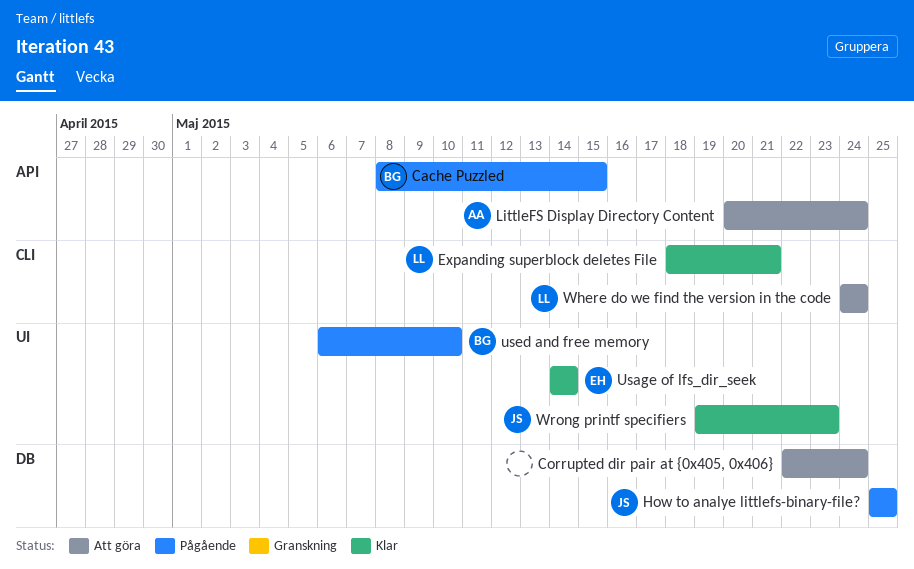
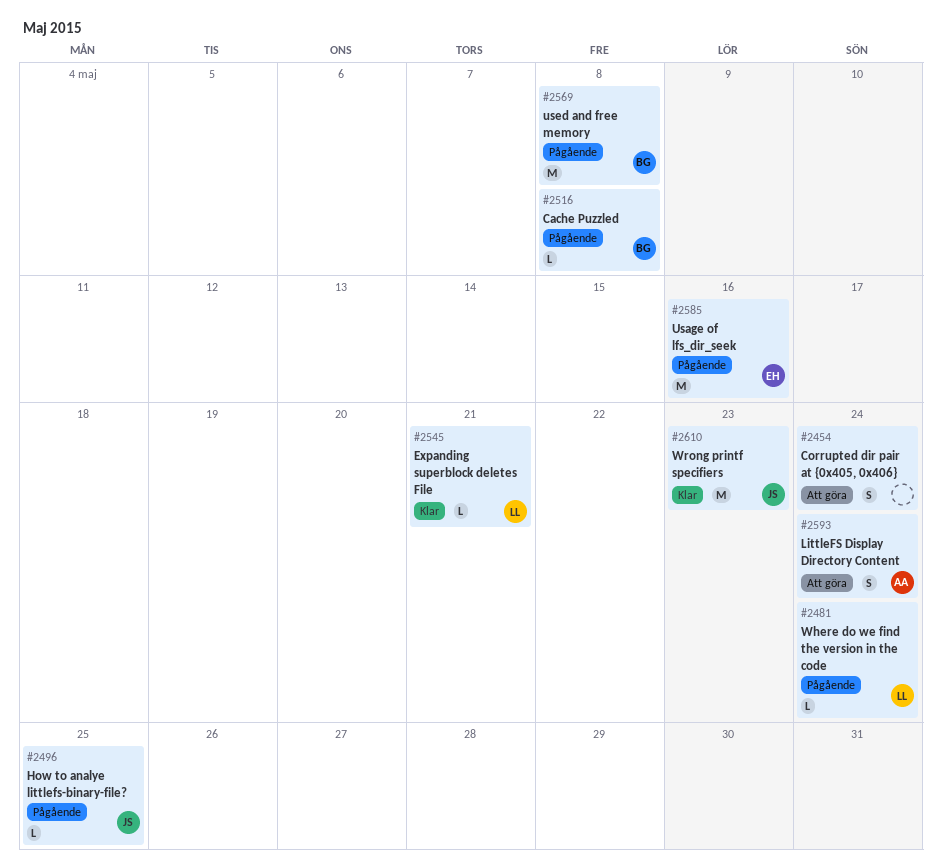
Cache Puzzled, due: May 15 -> May 8
Usage of lfs_dir_seek, status: Klar -> Pågående
Usage of lfs_dir_seek, due: May 14 -> May 16
used and free memory, due: May 10 -> May 8
Where do we find the version in the code, status: Att göra -> Pågående

